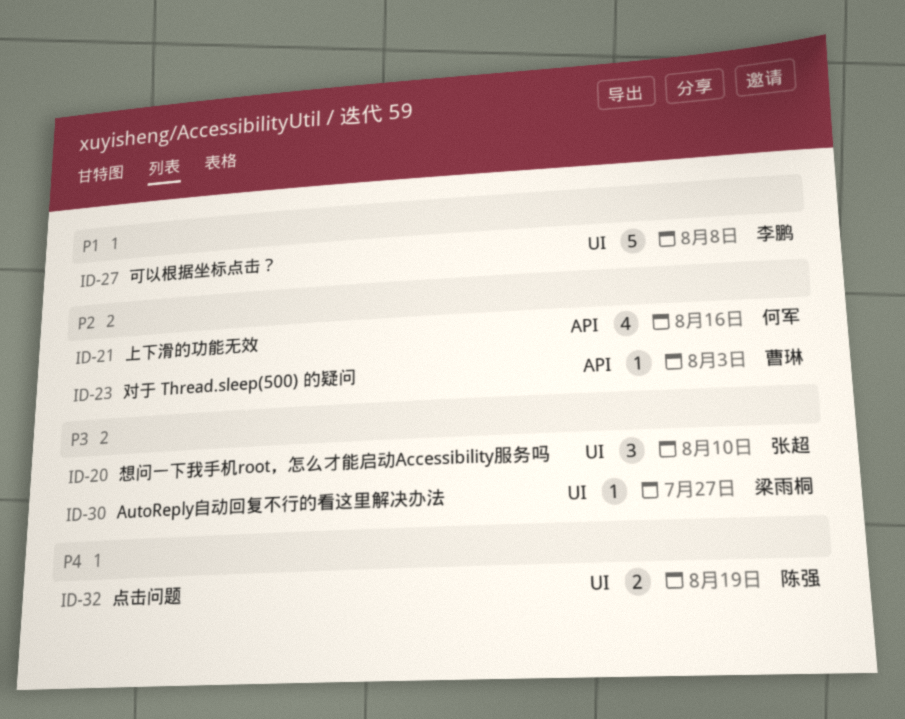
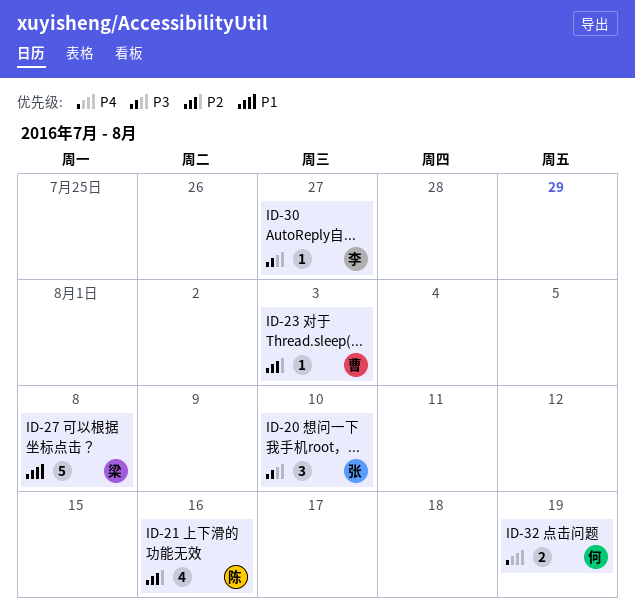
ID-21, owner: 何军 -> 陈强
ID-27, owner: 李鹏 -> 梁雨桐
ID-30, owner: 梁雨桐 -> 李鹏
ID-32, owner: 陈强 -> 何军

